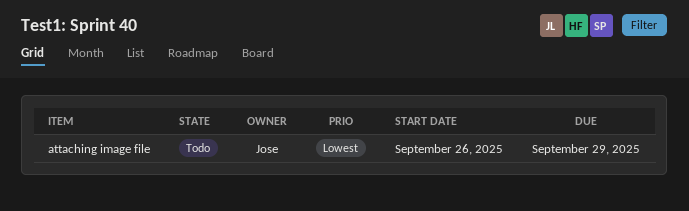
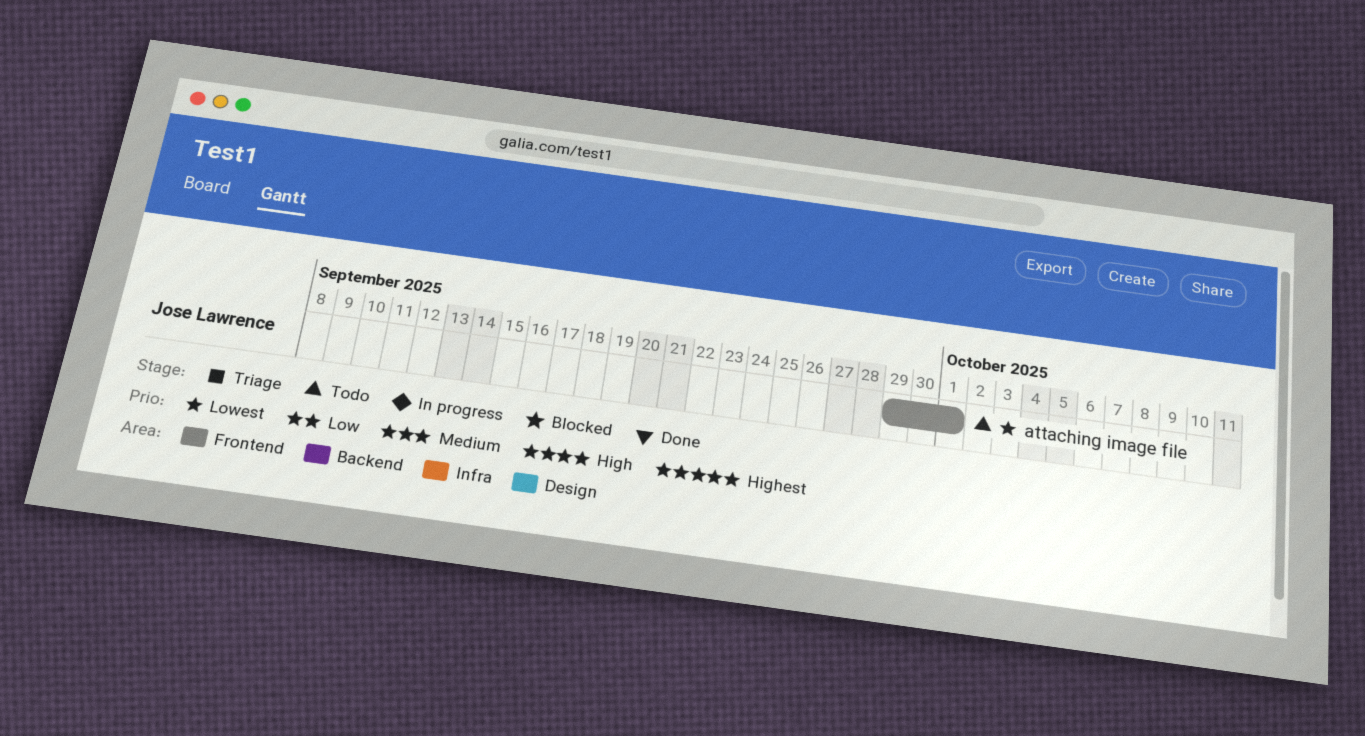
attaching image file, start: Sep 26 -> Sep 29
attaching image file, due: Sep 29 -> Oct 1

